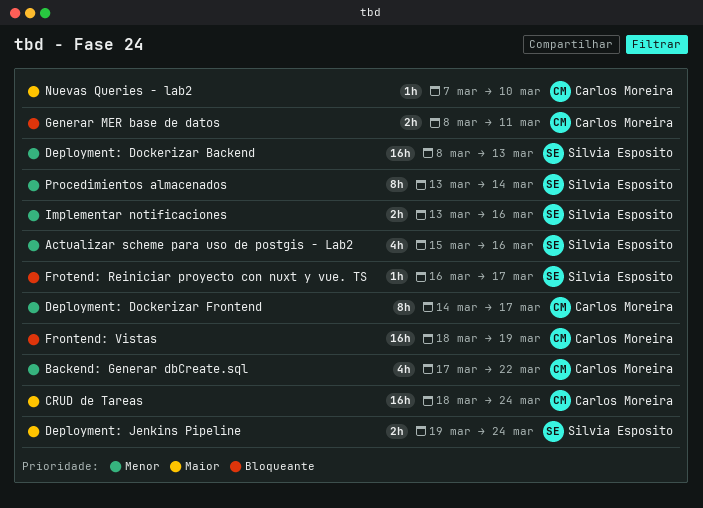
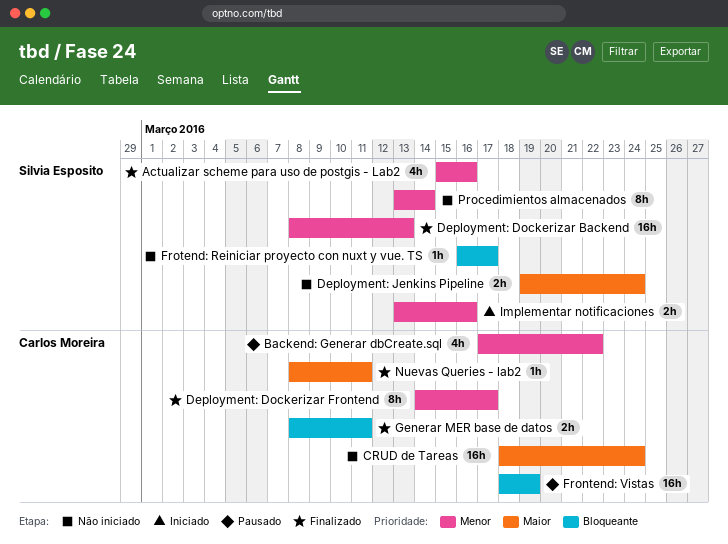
Nuevas Queries - lab2, start: Mar 7 -> Mar 8
Nuevas Queries - lab2, due: Mar 10 -> Mar 11

